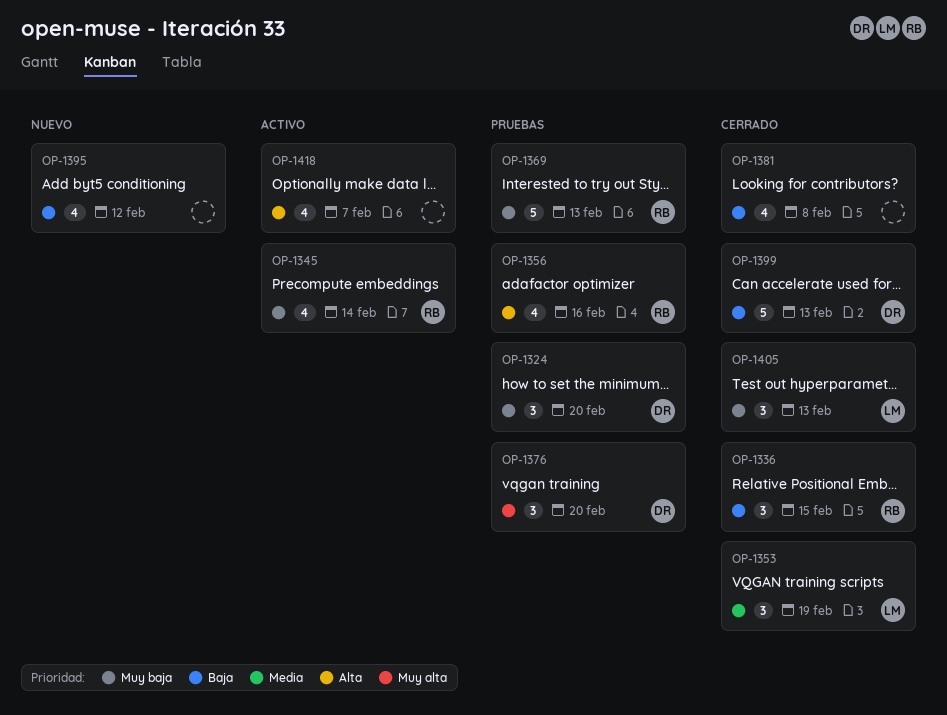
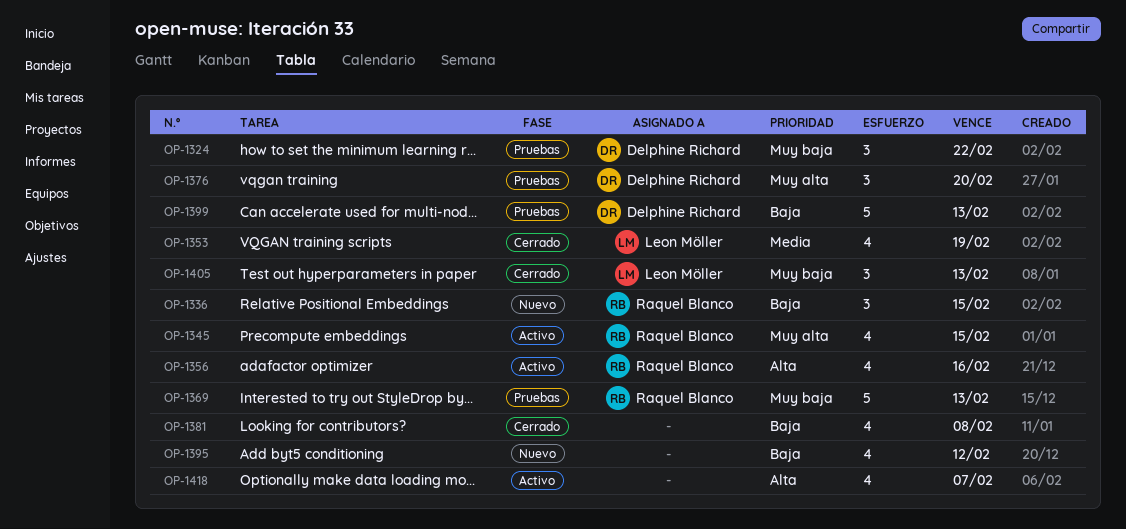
OP-1324, due: Feb 20 -> Feb 22
OP-1336, status: Cerrado -> Nuevo
OP-1345, priority: Muy baja -> Muy alta
OP-1345, due: Feb 14 -> Feb 15
OP-1353, estimate: 3 -> 4
OP-1356, status: Pruebas -> Activo
OP-1399, status: Cerrado -> Pruebas

